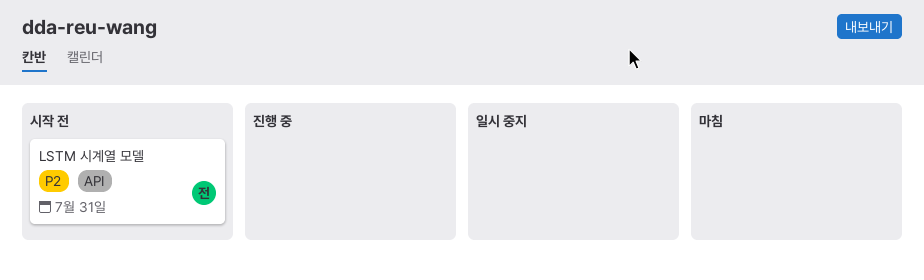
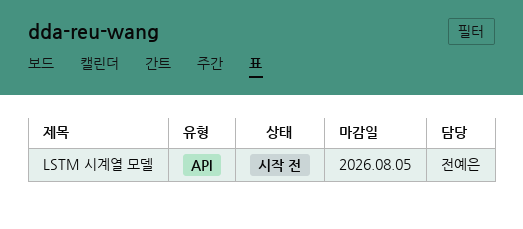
LSTM 시계열 모델, due: Jul 31 -> Aug 5

